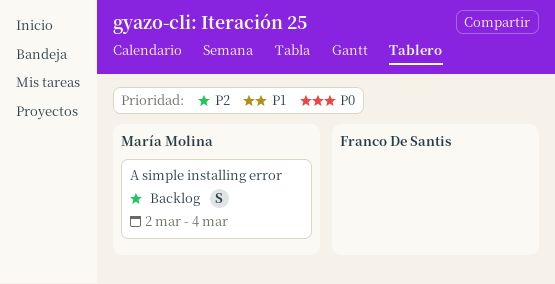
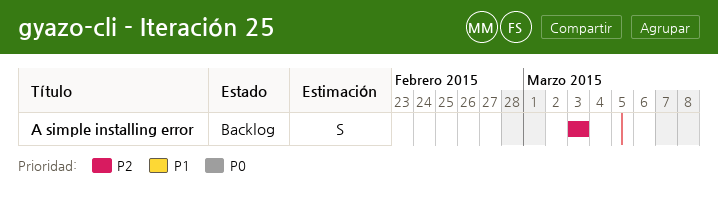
A simple installing error, start: Mar 2 -> Mar 3
A simple installing error, due: Mar 4 -> Mar 3

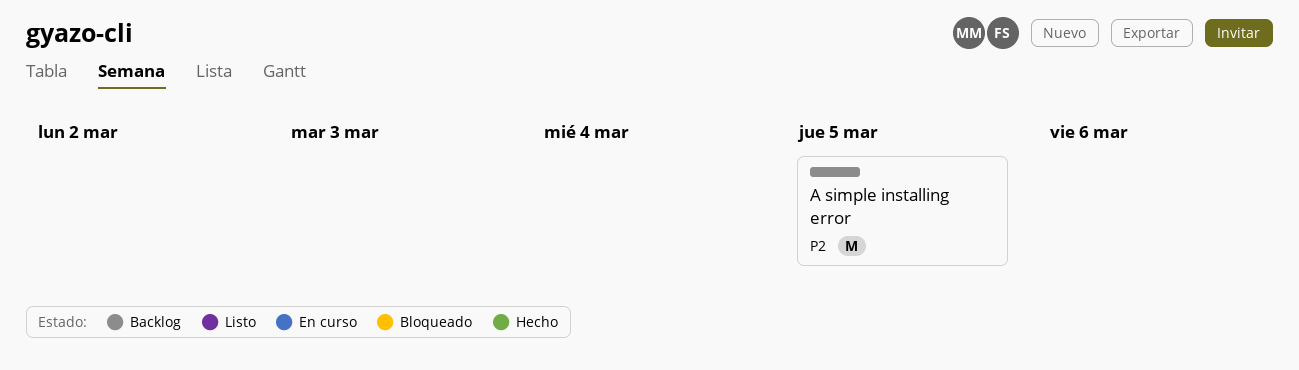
A simple installing error, estimate: S -> M
A simple installing error, due: Mar 3 -> Mar 5

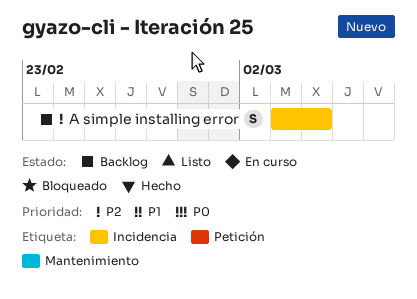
A simple installing error, estimate: M -> S
A simple installing error, due: Mar 5 -> Mar 4

